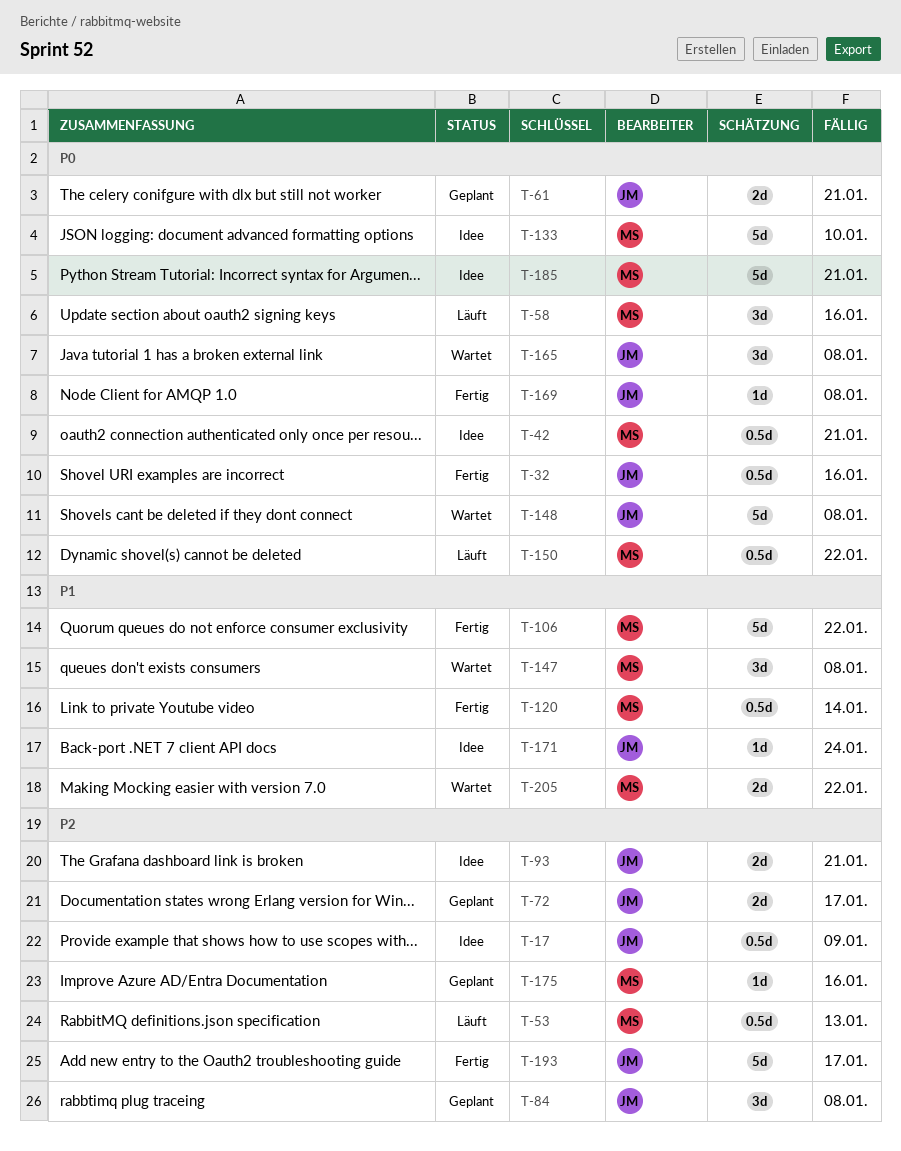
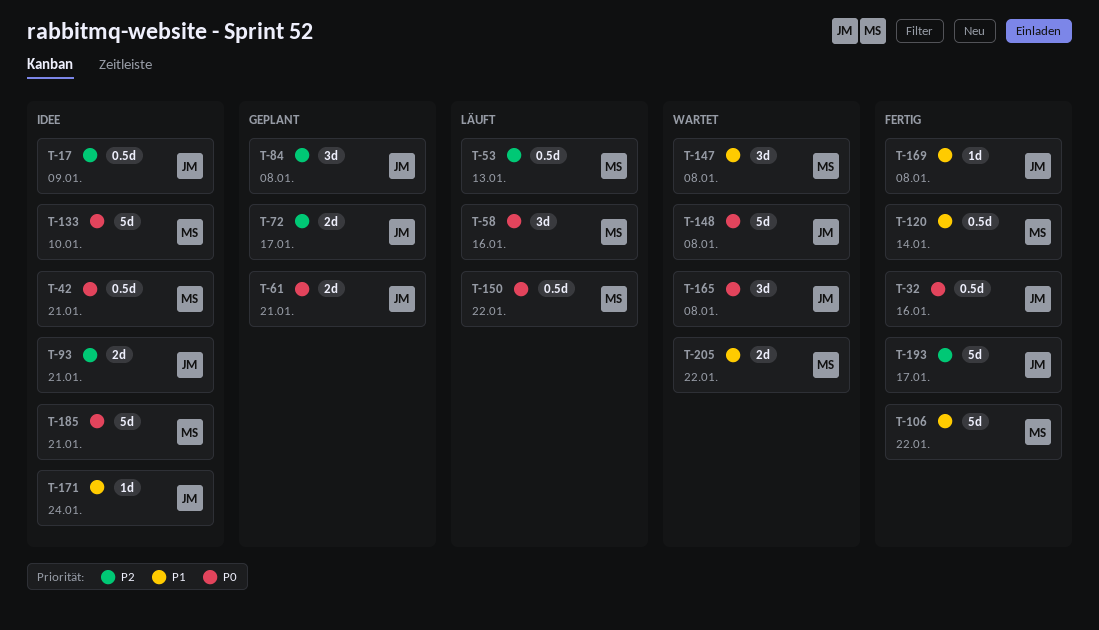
T-169, priority: P0 -> P1
T-175: present -> none

